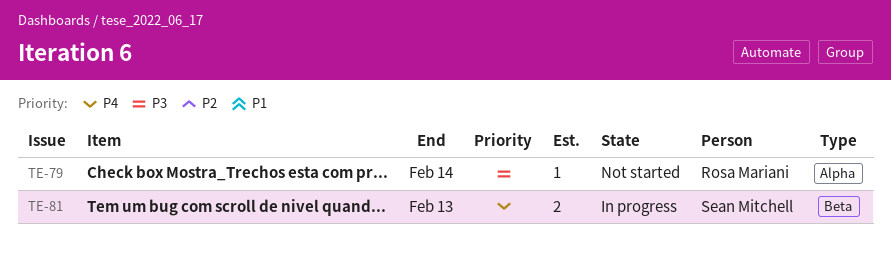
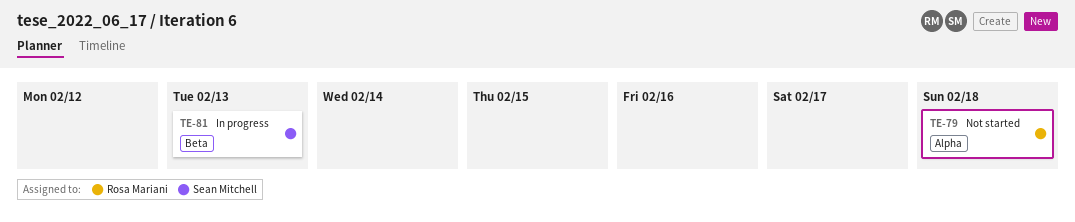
TE-79, due: Feb 14 -> Feb 18

